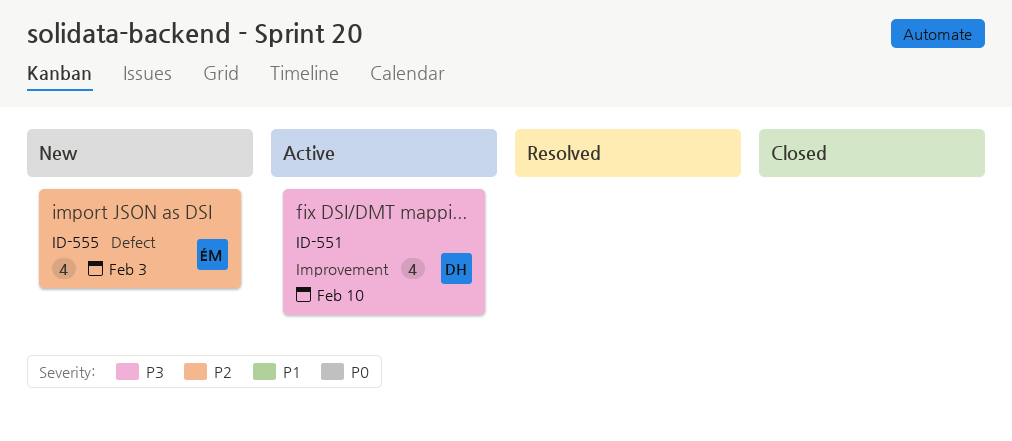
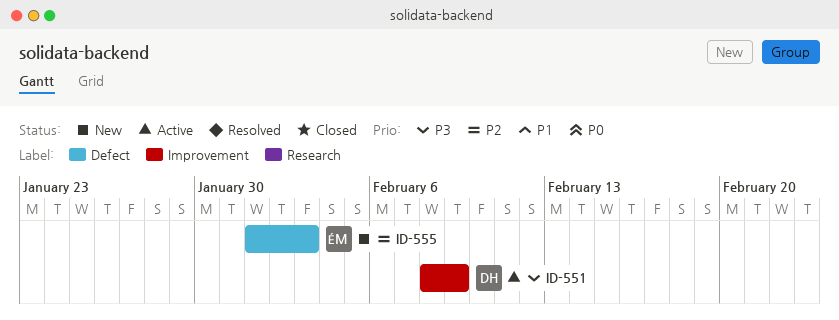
ID-551, due: Feb 10 -> Feb 9

